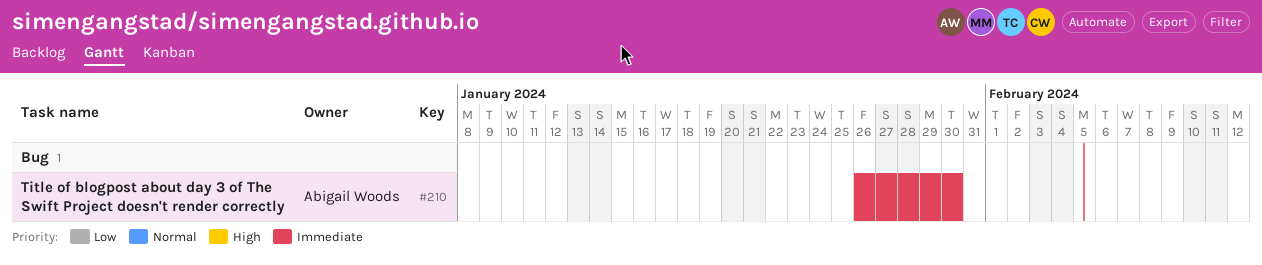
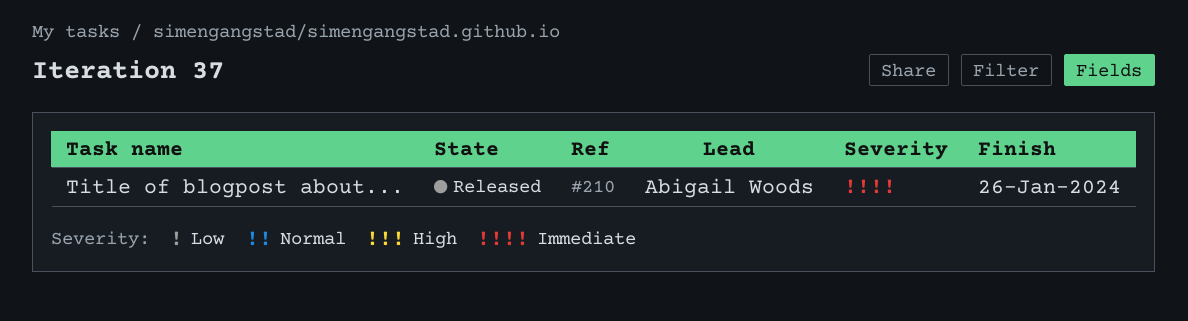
#210, due: Jan 30 -> Jan 26

